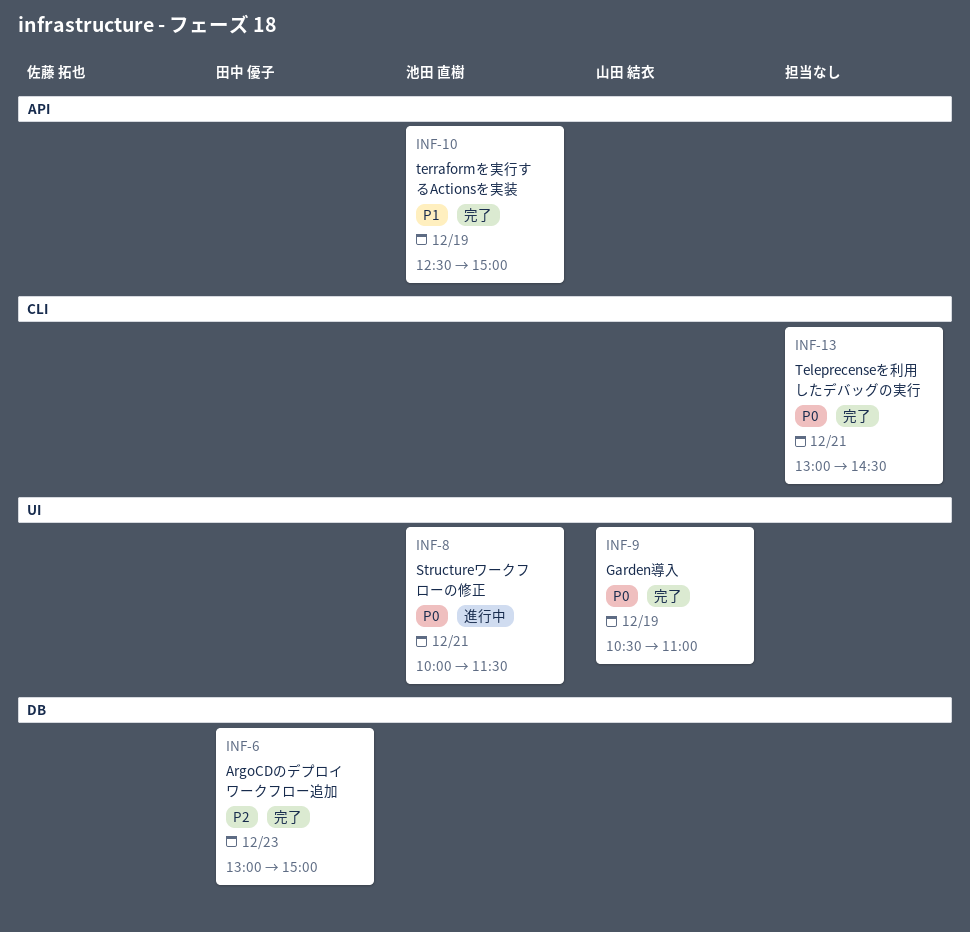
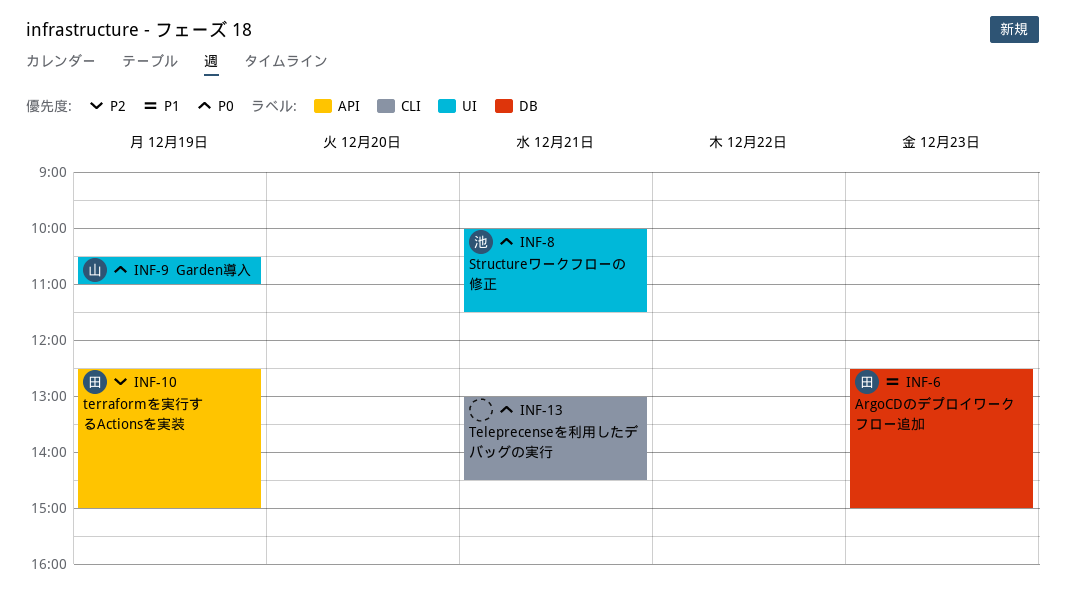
INF-6, priority: P2 -> P1
INF-6, begins: 13:00 -> 12:30
INF-10, owner: 池田 直樹 -> 田中 優子
INF-10, priority: P1 -> P2

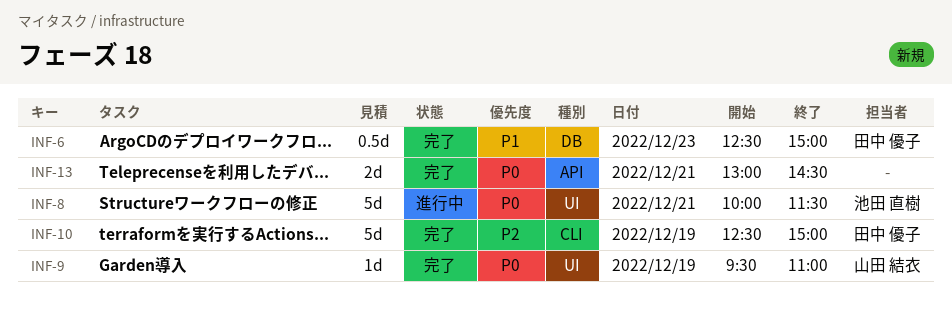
INF-9, begins: 10:30 -> 09:30
INF-10, label: API -> CLI
INF-13, label: CLI -> API

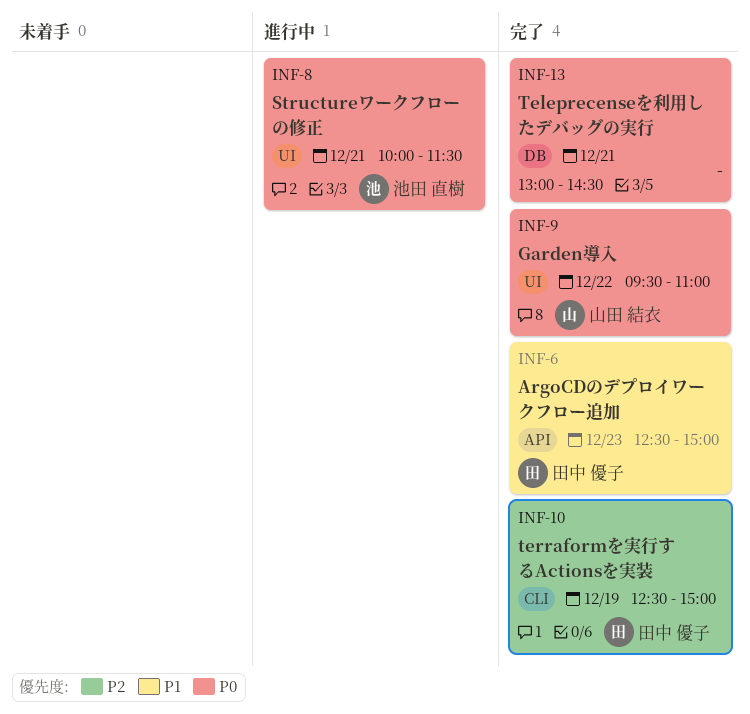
INF-6, label: DB -> API
INF-9, day: Dec 19 -> Dec 22
INF-13, label: API -> DB

